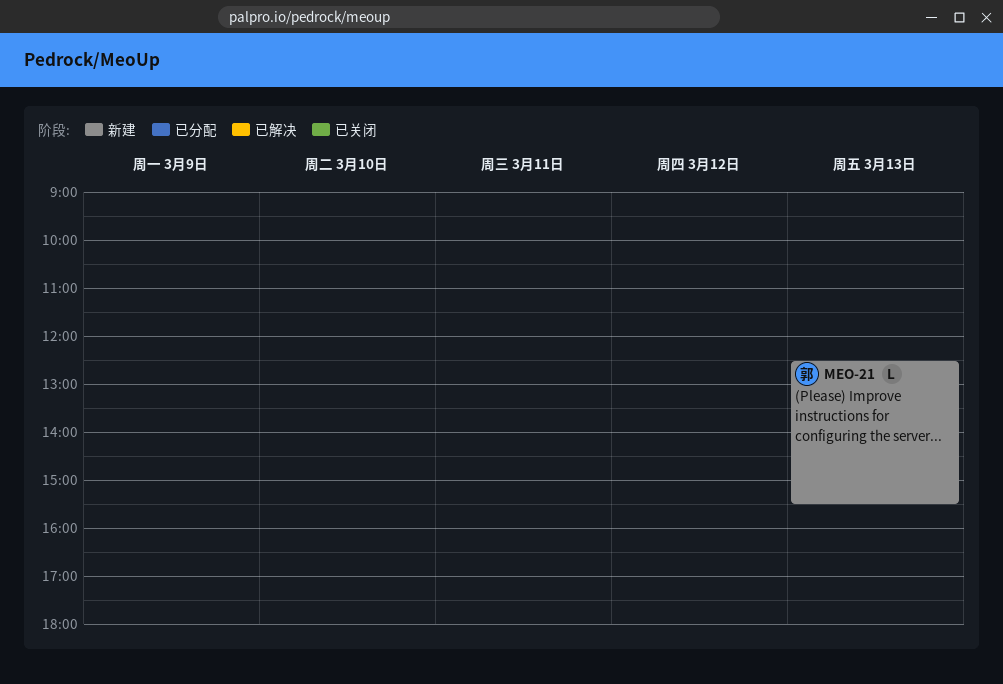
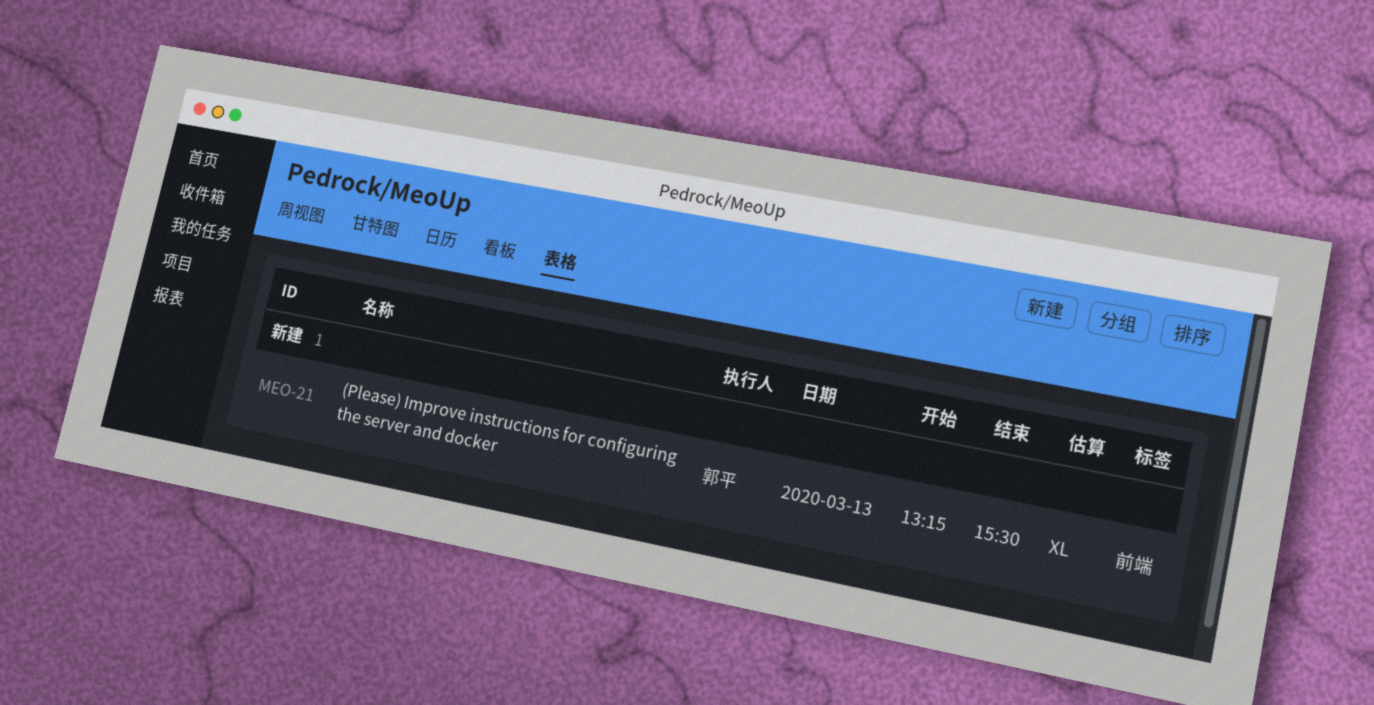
MEO-21, estimate: L -> XL
MEO-21, begins: 12:30 -> 13:15

